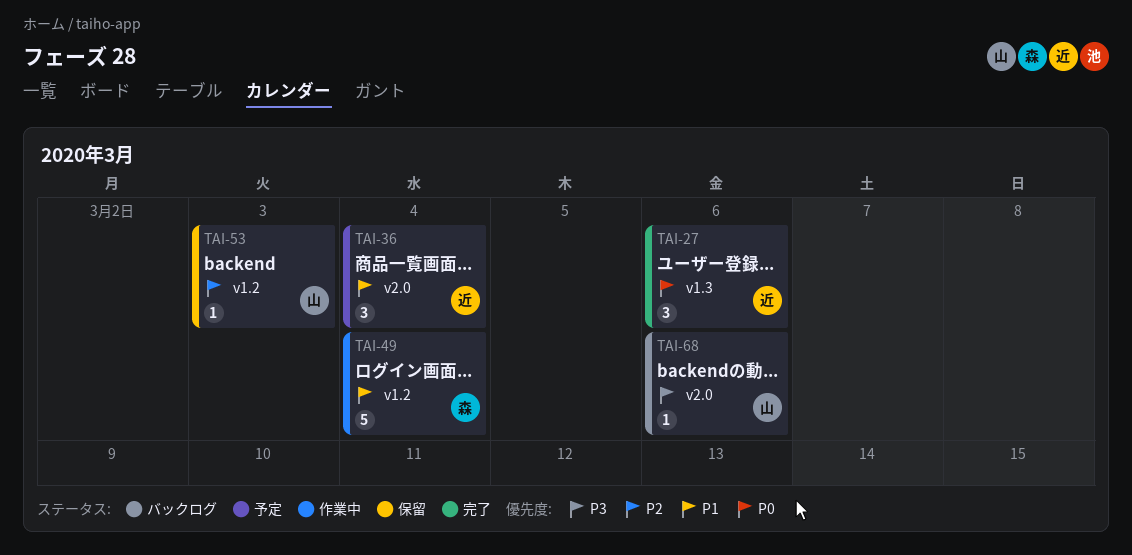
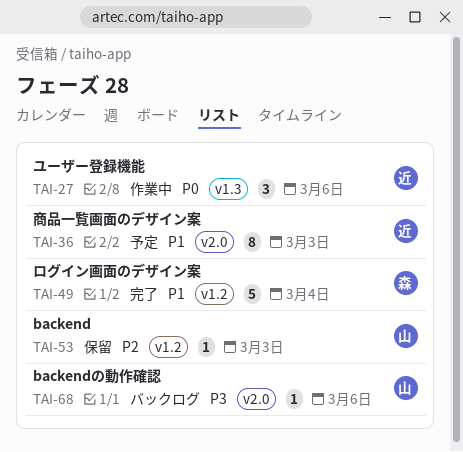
TAI-27, status: 完了 -> 作業中
TAI-36, estimate: 3 -> 8
TAI-36, due: Mar 4 -> Mar 3
TAI-49, status: 作業中 -> 完了

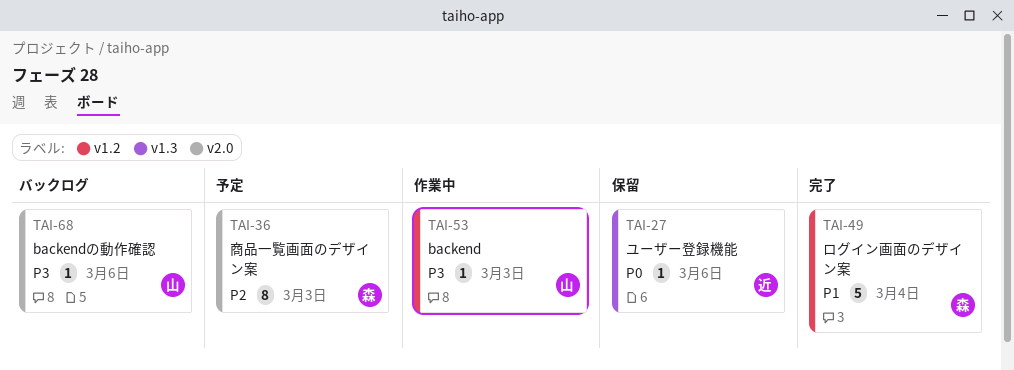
TAI-27, status: 作業中 -> 保留
TAI-27, estimate: 3 -> 1
TAI-36, owner: 近 -> 森
TAI-36, priority: P1 -> P2
TAI-53, status: 保留 -> 作業中
TAI-53, priority: P2 -> P3

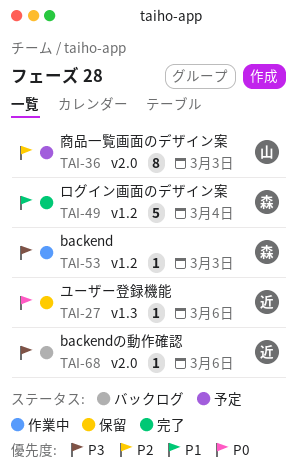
TAI-36, owner: 森 -> 山
TAI-53, owner: 山 -> 森
TAI-68, owner: 山 -> 近

